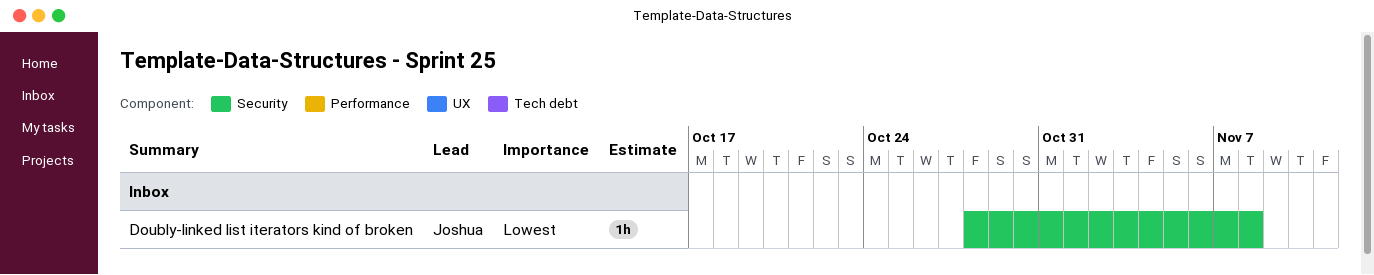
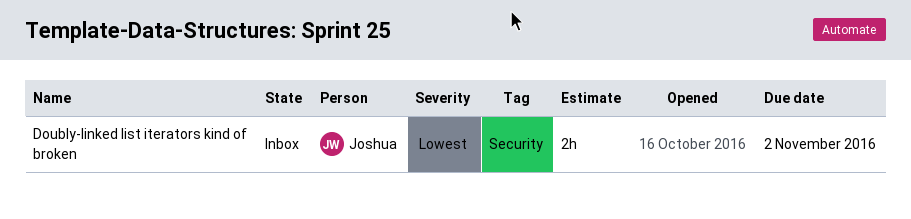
Doubly-linked list iterators kind of broken, estimate: 1h -> 2h
Doubly-linked list iterators kind of broken, due: Nov 8 -> Nov 2

